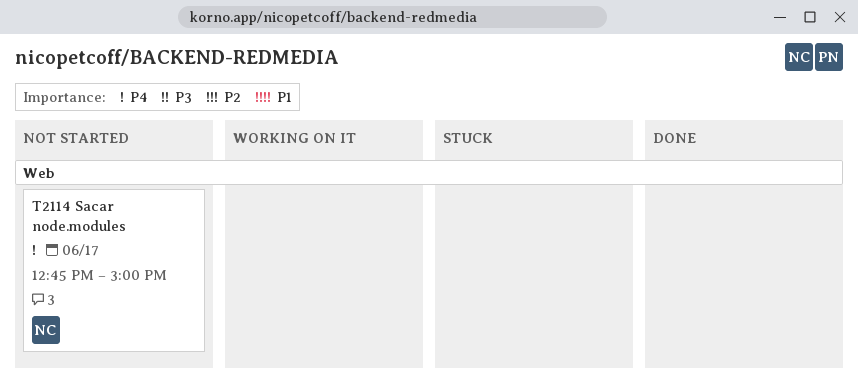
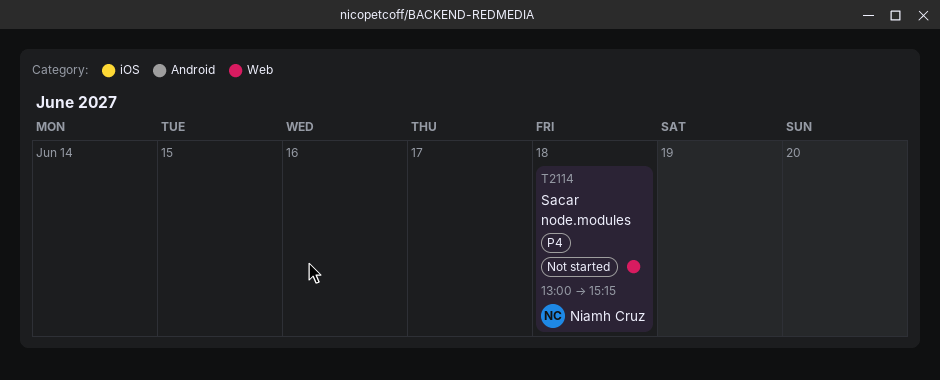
T2114, day: Jun 17 -> Jun 18
T2114, begins: 12:45 -> 13:00
T2114, ends: 15:00 -> 15:15

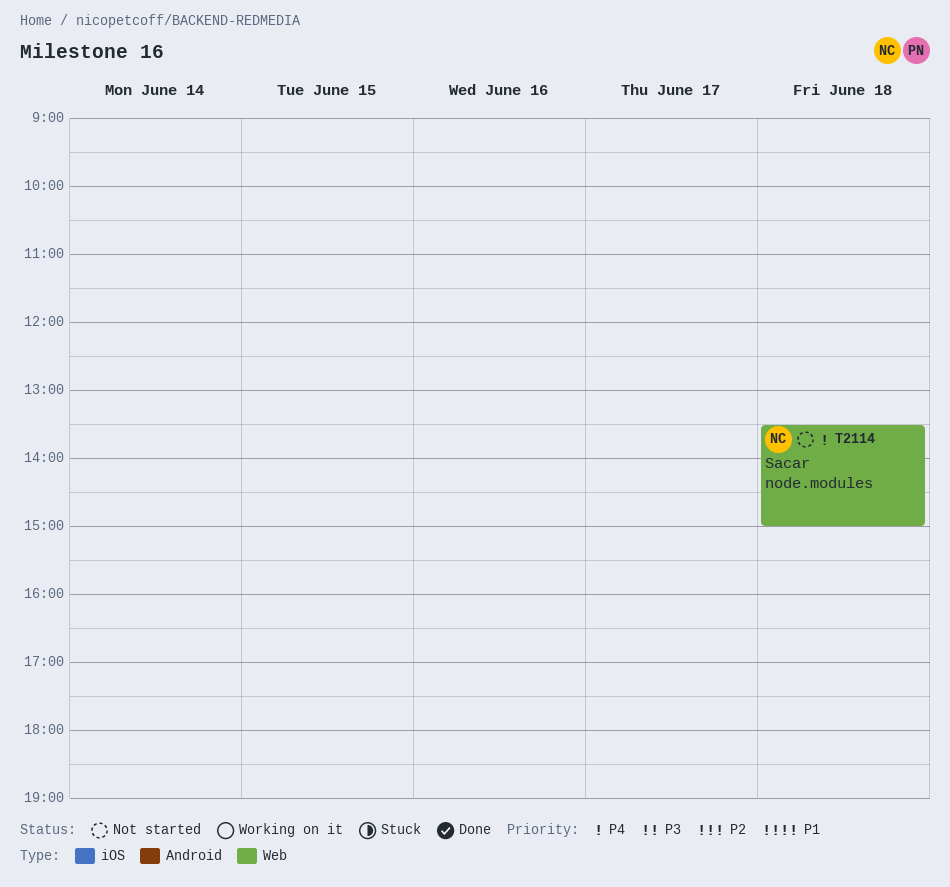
T2114, begins: 13:00 -> 13:30
T2114, ends: 15:15 -> 15:00

